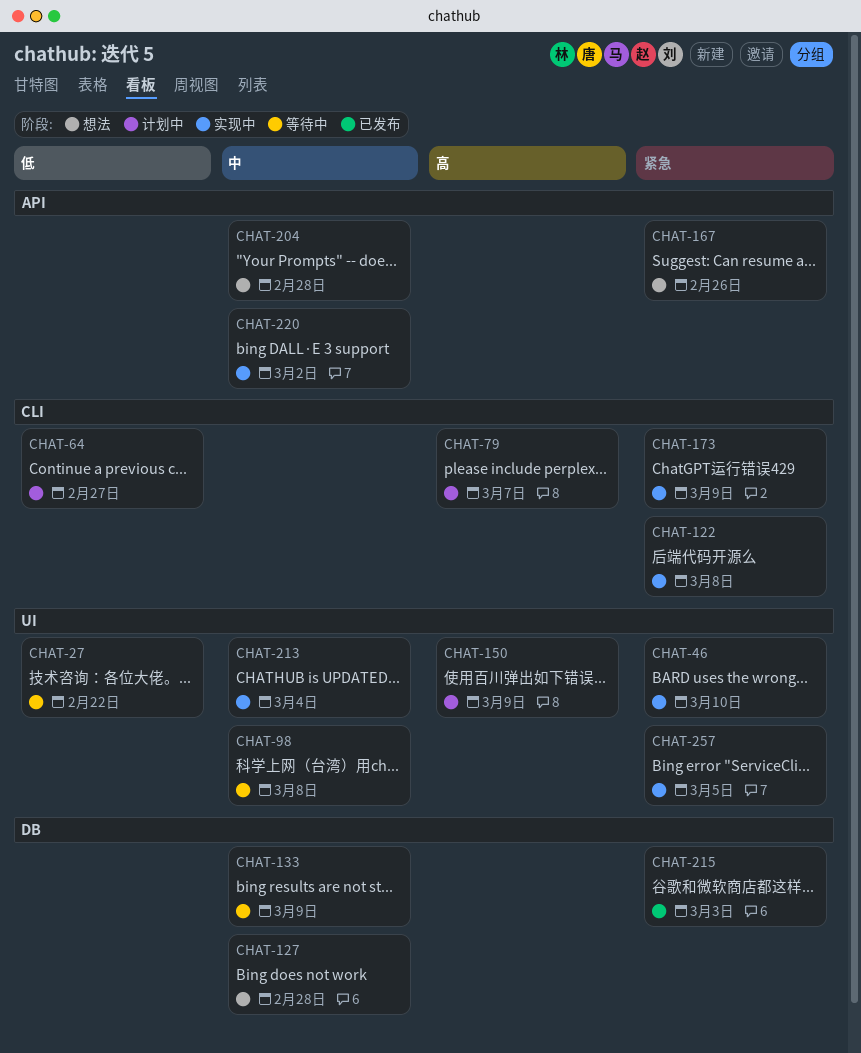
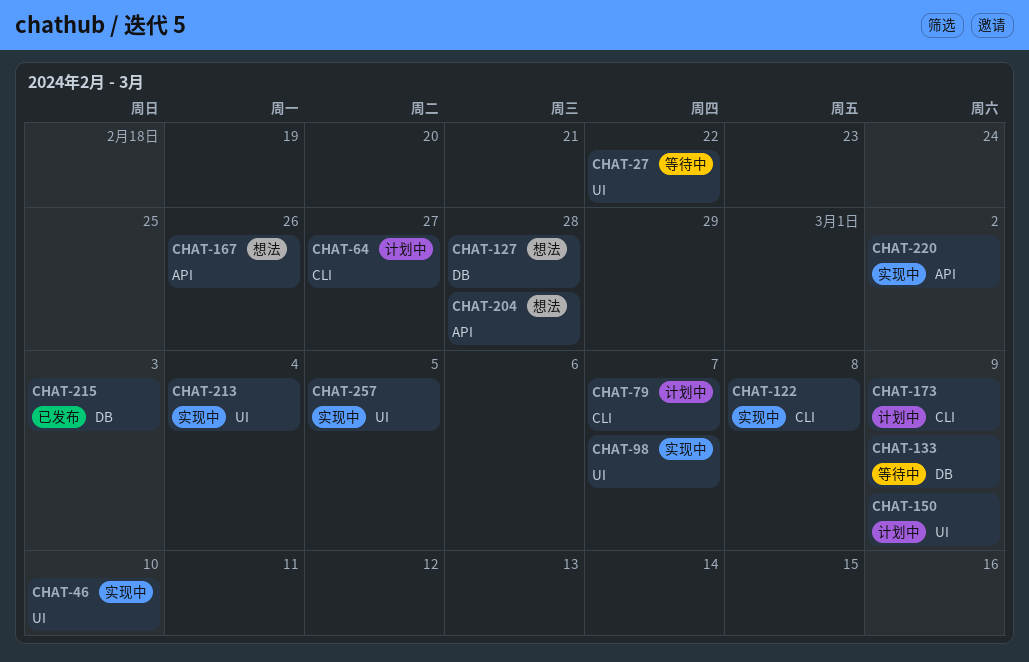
CHAT-98, status: 等待中 -> 实现中
CHAT-98, due: Mar 8 -> Mar 7
CHAT-173, status: 实现中 -> 计划中

